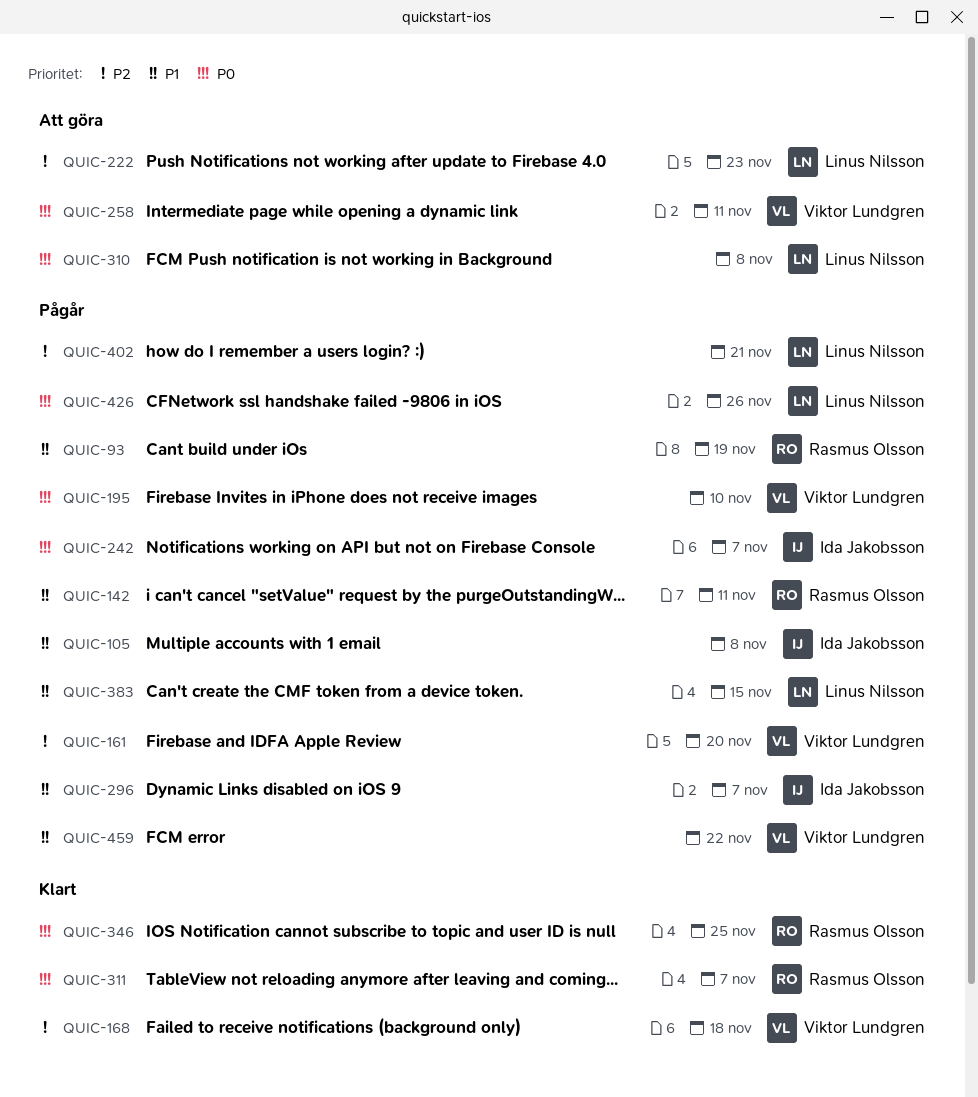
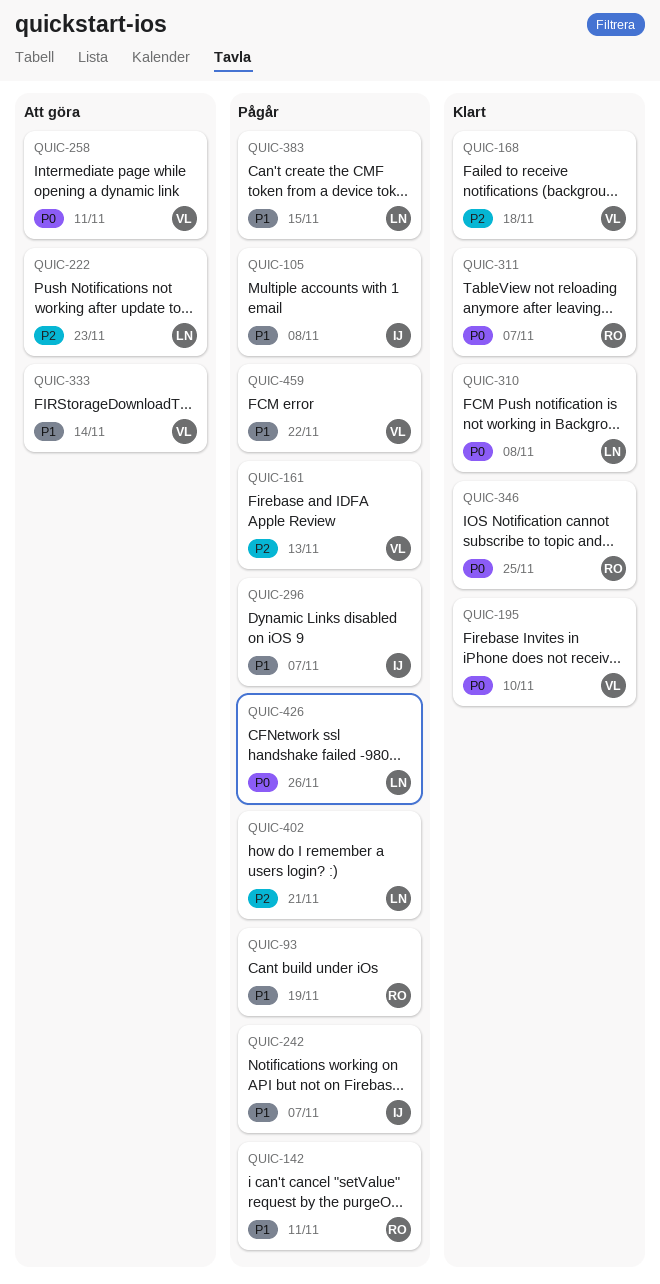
QUIC-161, due: Nov 20 -> Nov 13
QUIC-195, status: Pågår -> Klart
QUIC-242, priority: P0 -> P1
QUIC-310, status: Att göra -> Klart
QUIC-333: none -> present

